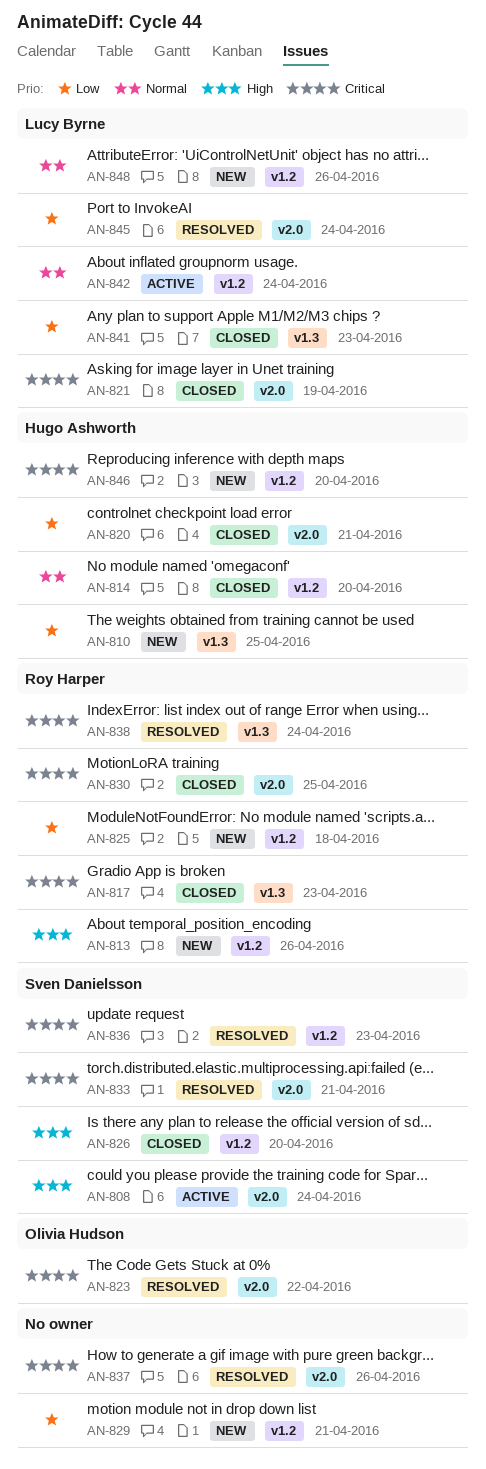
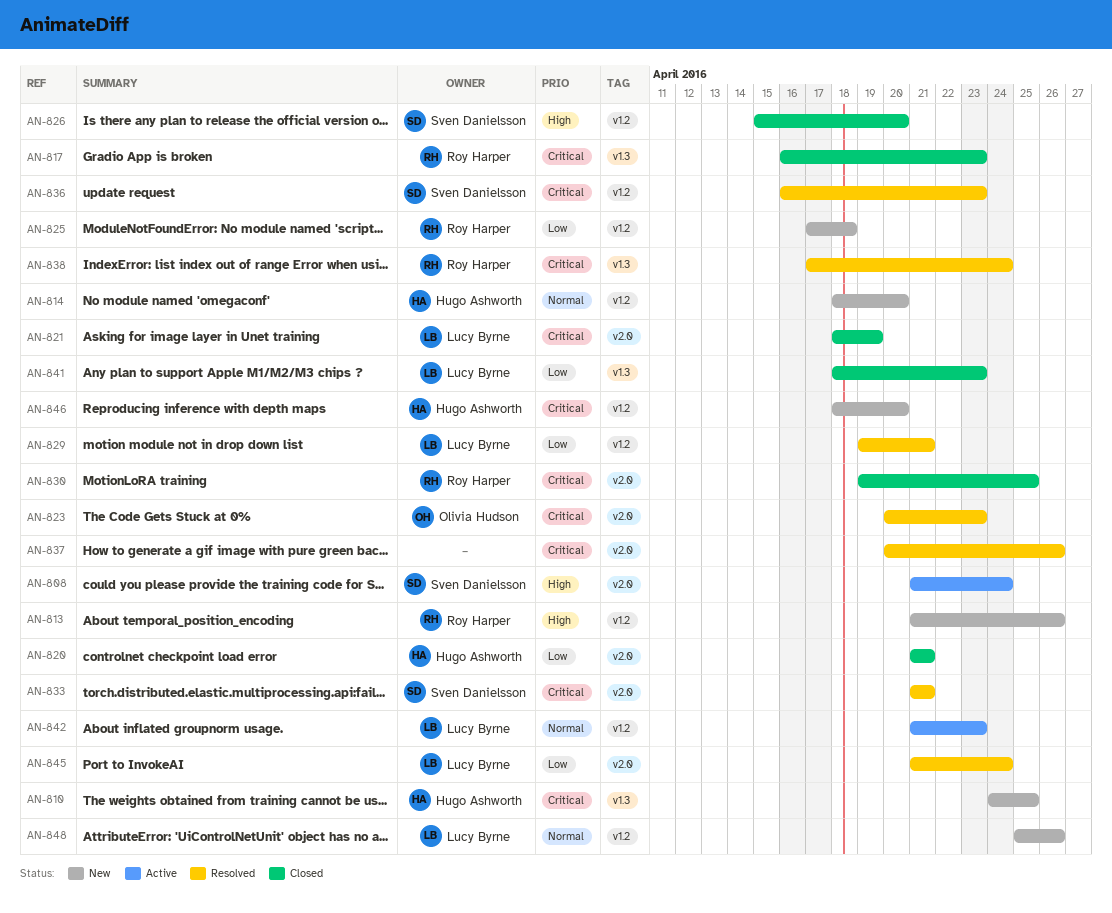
AN-810, priority: Low -> Critical
AN-814, status: Closed -> New
AN-823, due: Apr 22 -> Apr 23
AN-829, status: New -> Resolved
AN-829, owner: none -> Lucy Byrne
AN-842, due: Apr 24 -> Apr 23

